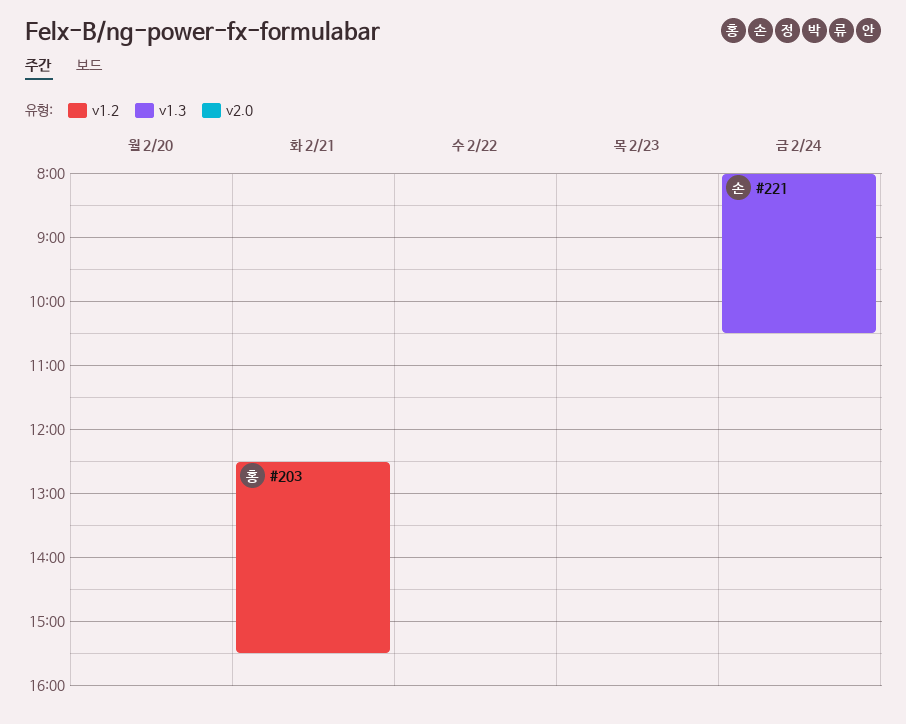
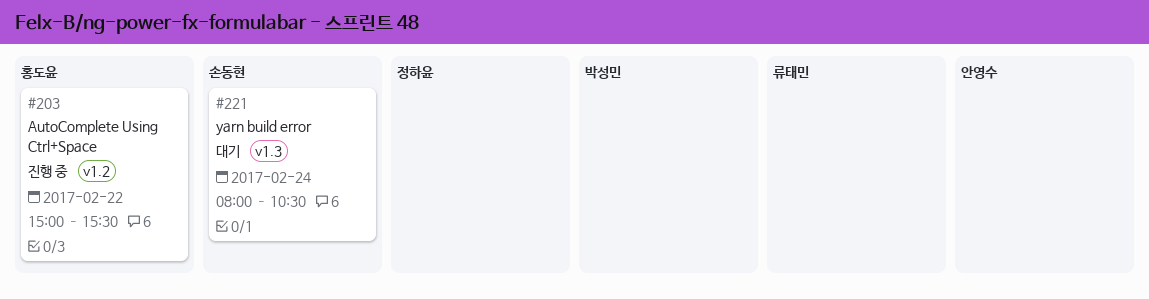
#203, day: Feb 21 -> Feb 22
#203, begins: 12:30 -> 15:00

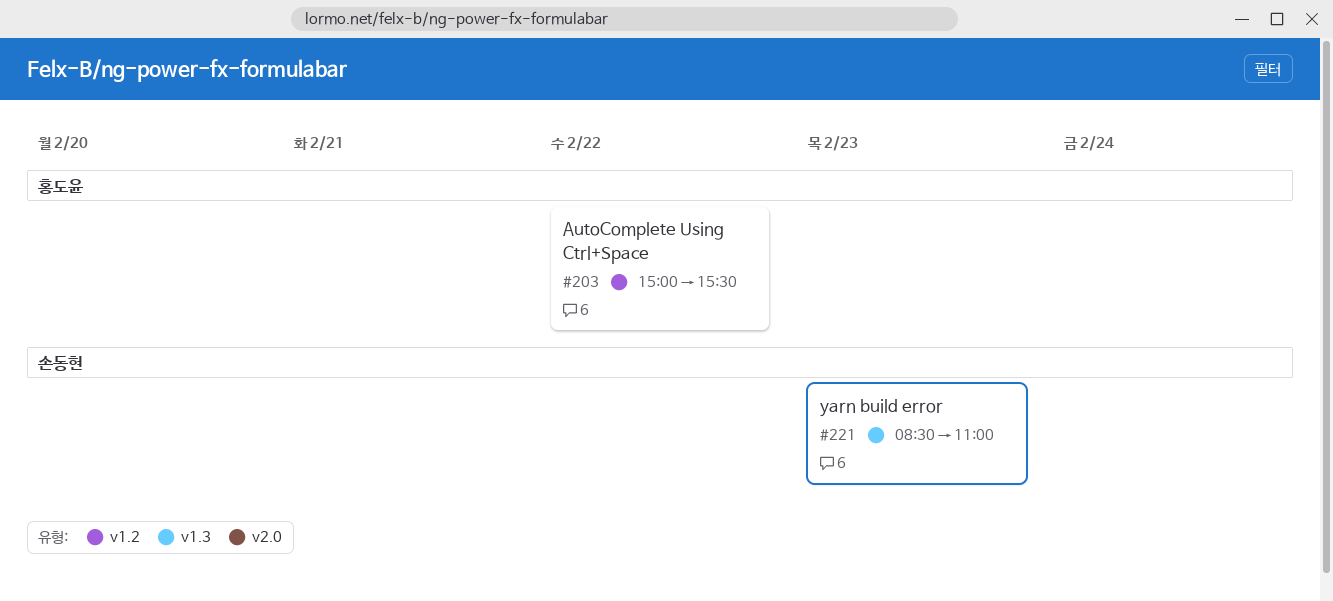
#221, day: Feb 24 -> Feb 23
#221, begins: 08:00 -> 08:30
#221, ends: 10:30 -> 11:00

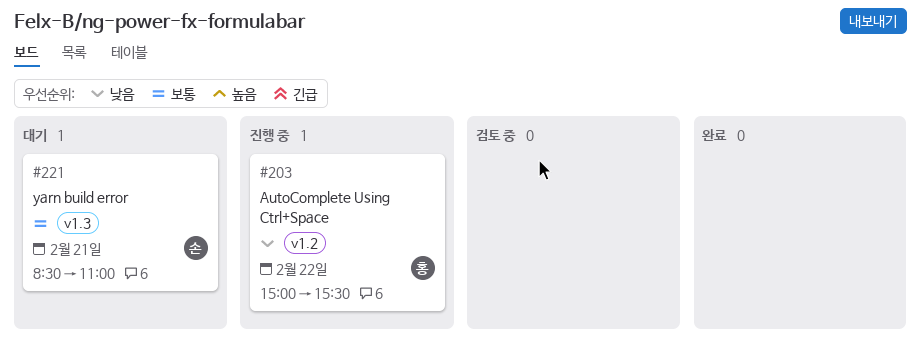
#221, day: Feb 23 -> Feb 21

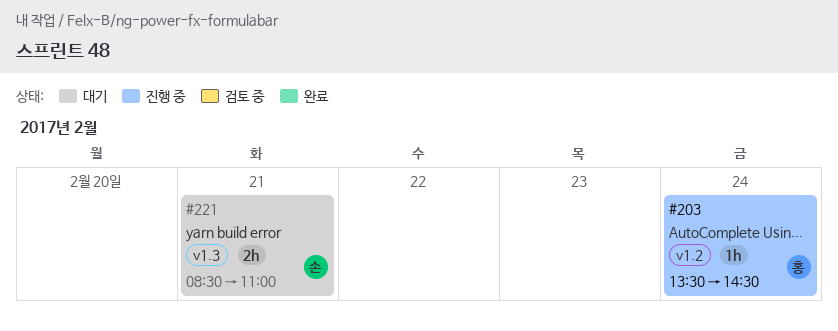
#203, day: Feb 22 -> Feb 24
#203, begins: 15:00 -> 13:30
#203, ends: 15:30 -> 14:30

